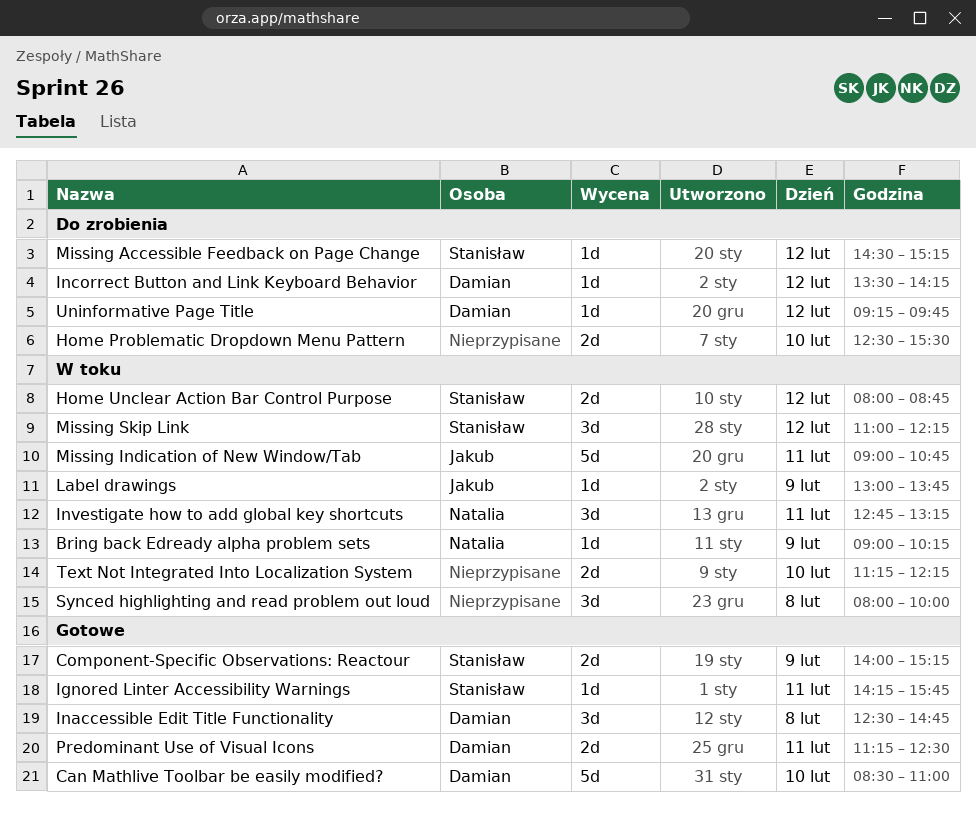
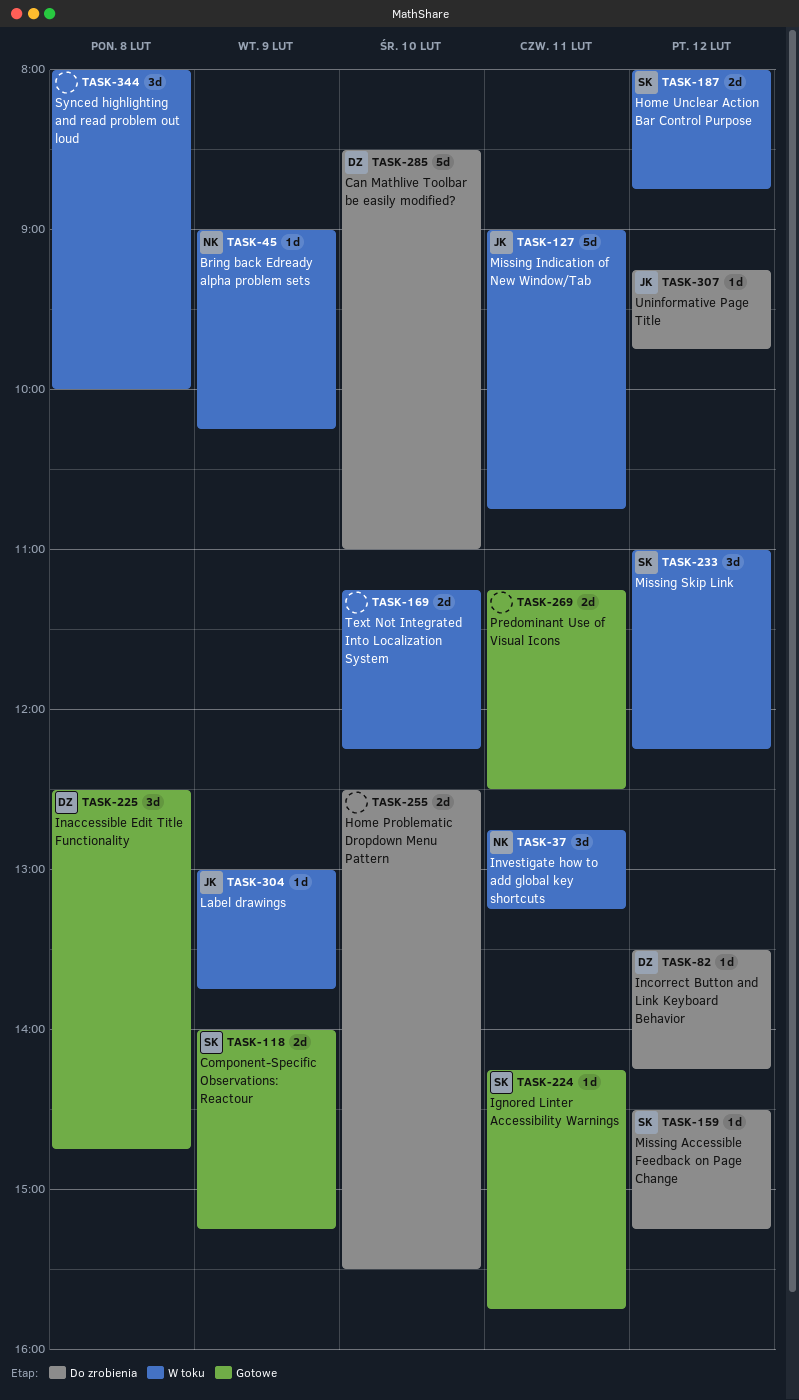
Can Mathlive Toolbar be easily modified?, status: Gotowe -> Do zrobienia
Predominant Use of Visual Icons, owner: Damian -> none
Uninformative Page Title, owner: Damian -> Jakub

